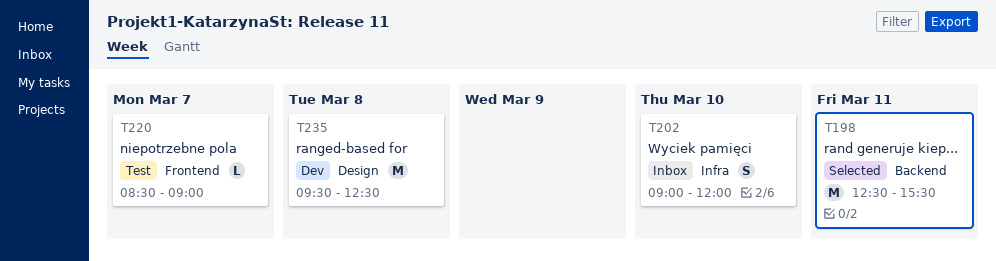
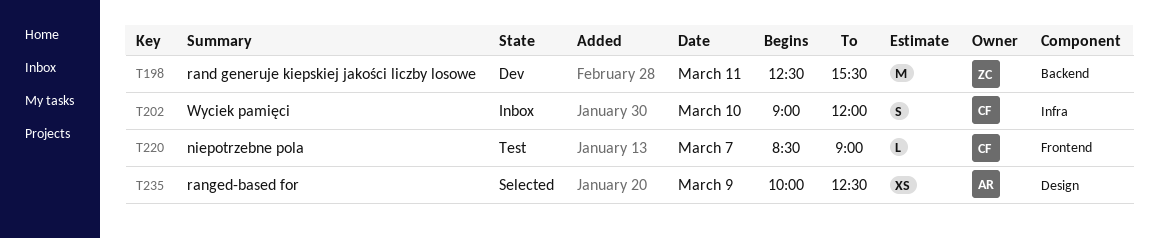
T198, status: Selected -> Dev
T235, status: Dev -> Selected
T235, estimate: M -> XS
T235, day: Mar 8 -> Mar 9
T235, begins: 09:30 -> 10:00

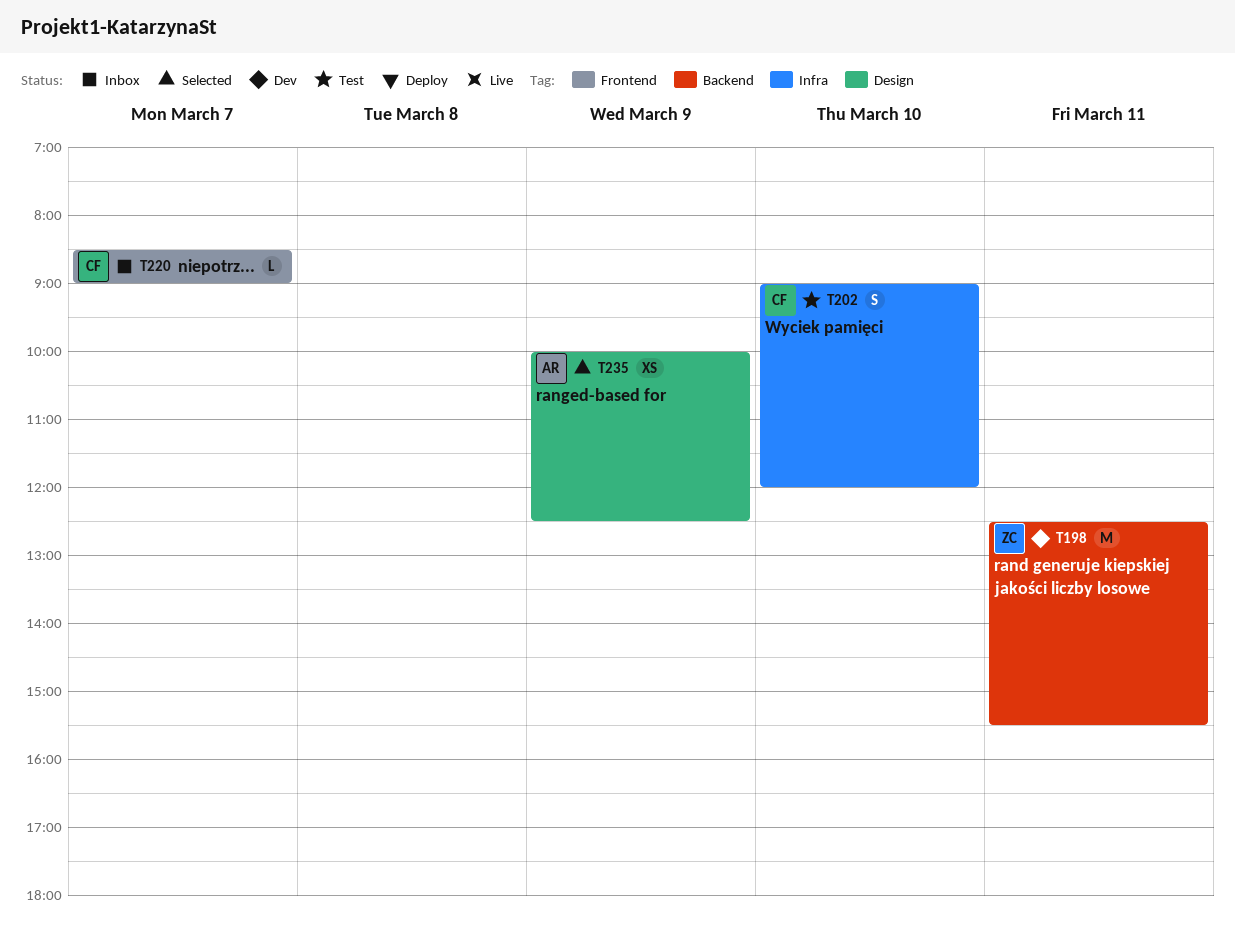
T202, status: Inbox -> Test
T220, status: Test -> Inbox

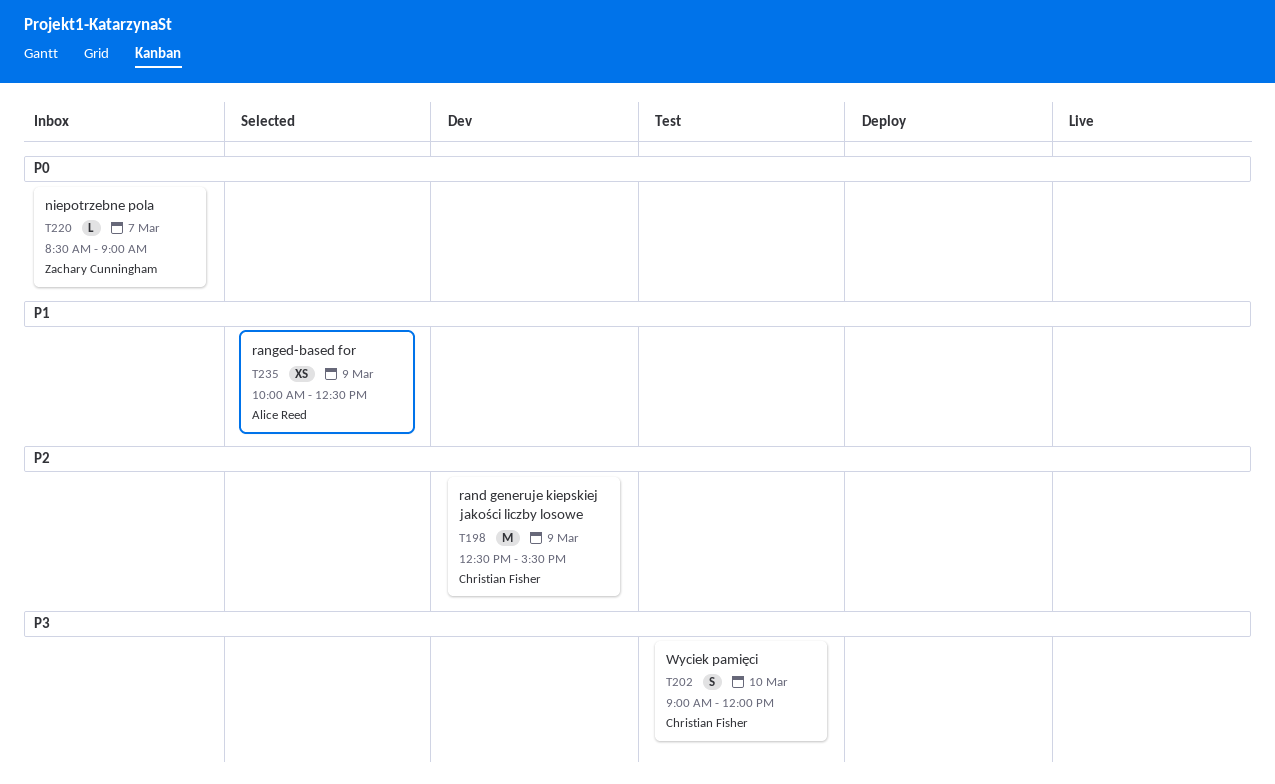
T198, owner: Zachary Cunningham -> Christian Fisher
T198, day: Mar 11 -> Mar 9
T220, owner: Christian Fisher -> Zachary Cunningham

